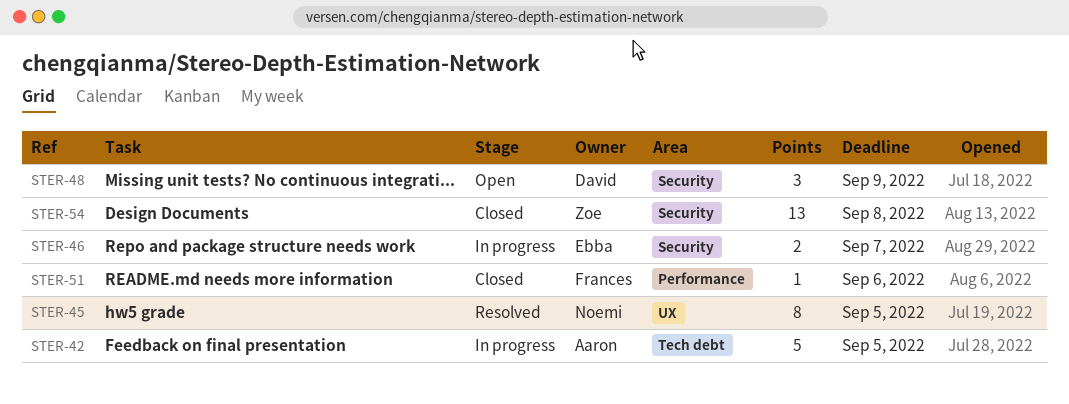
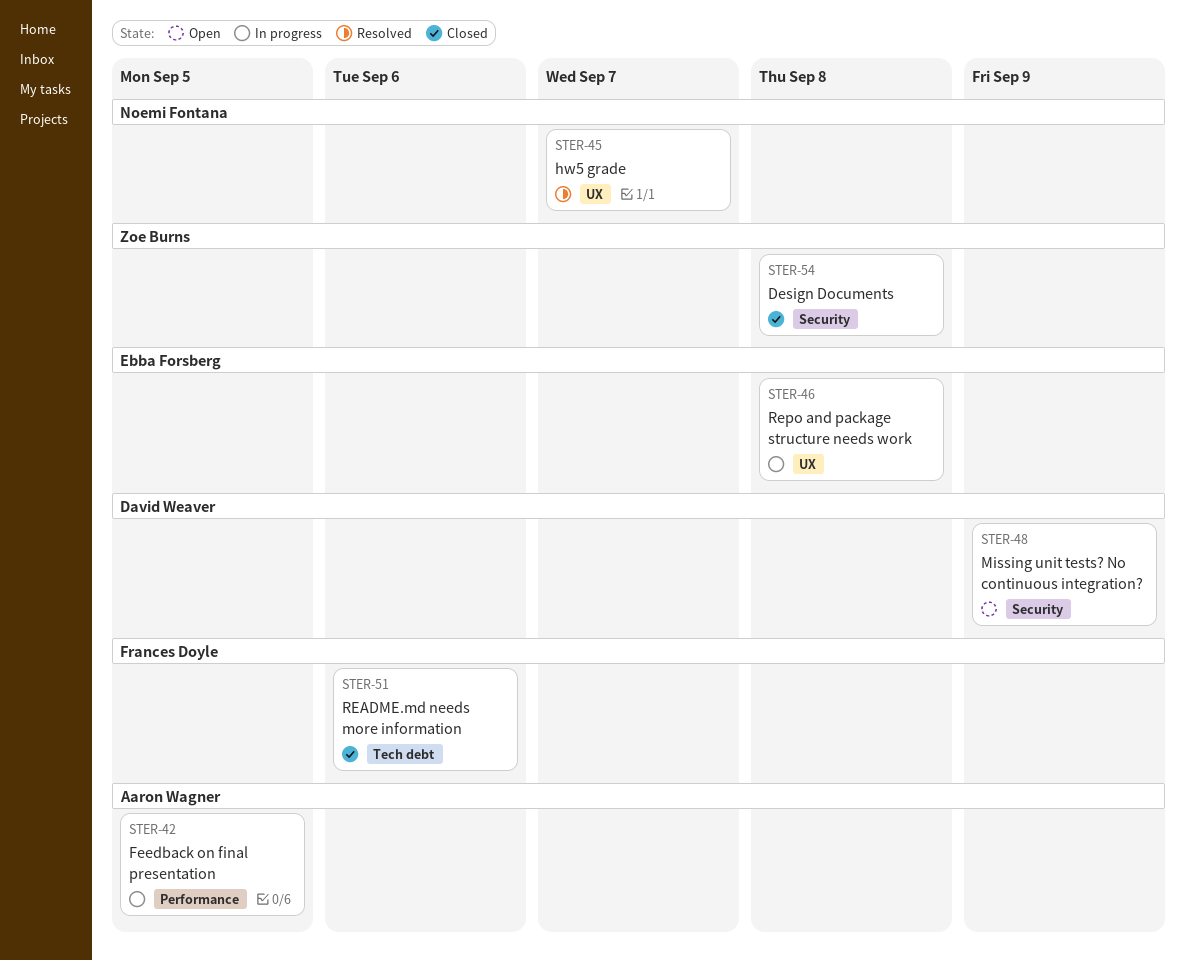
STER-42, label: Tech debt -> Performance
STER-45, due: Sep 5 -> Sep 7
STER-46, label: Security -> UX
STER-46, due: Sep 7 -> Sep 8
STER-51, label: Performance -> Tech debt

